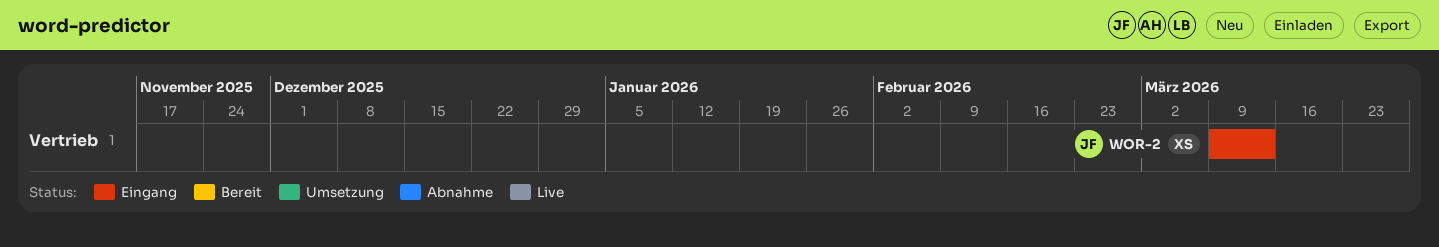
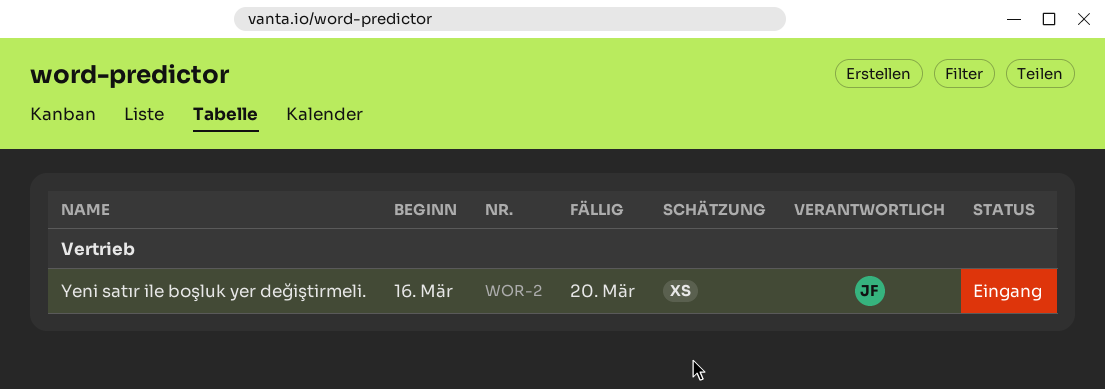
WOR-2, start: Mar 9 -> Mar 16
WOR-2, due: Mar 13 -> Mar 20

